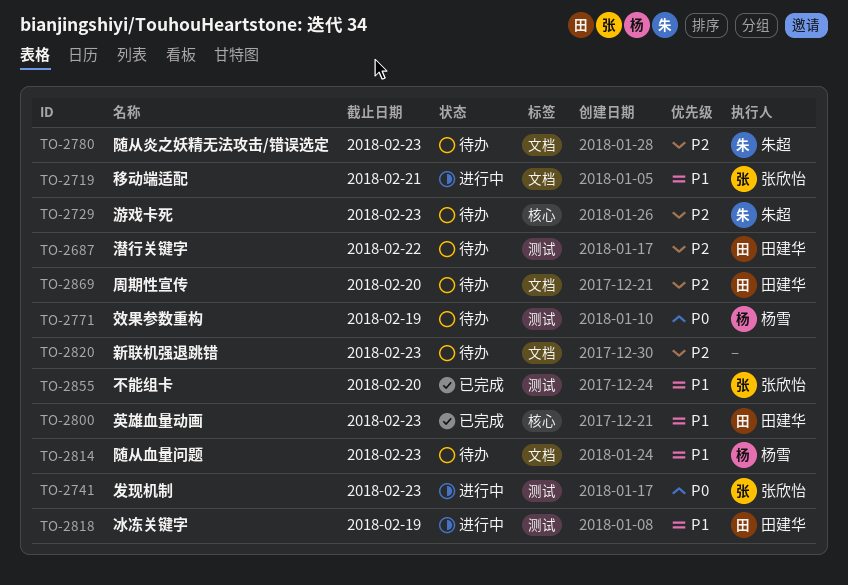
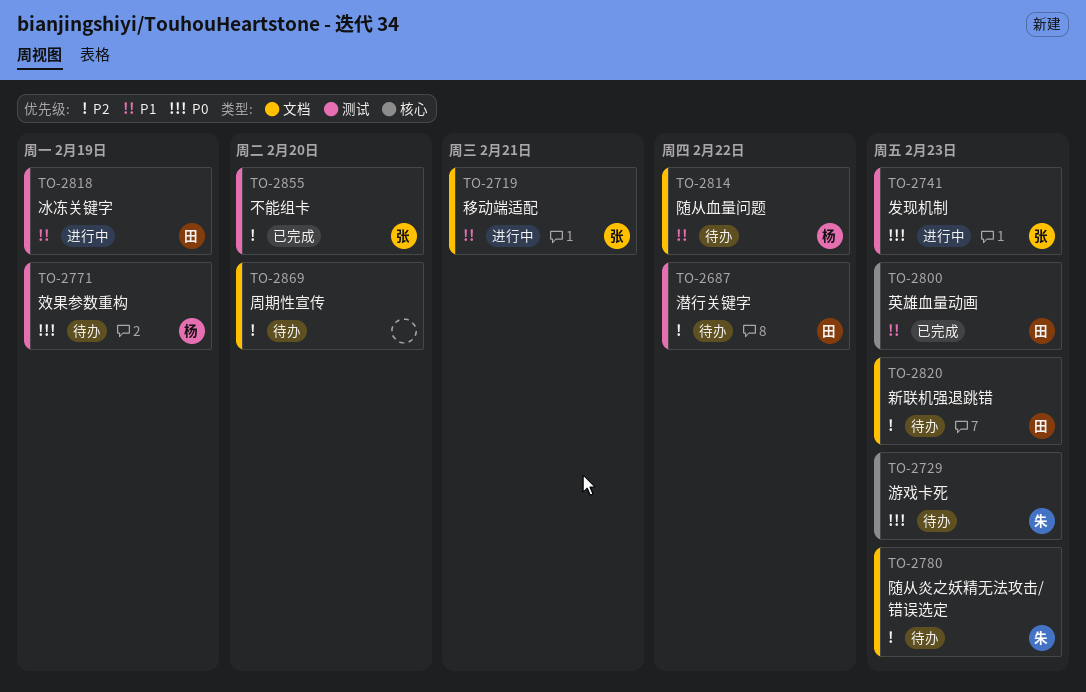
TO-2729, priority: P2 -> P0
TO-2814, due: Feb 23 -> Feb 22
TO-2820, owner: none -> 田建华
TO-2855, priority: P1 -> P2
TO-2869, owner: 田建华 -> none

